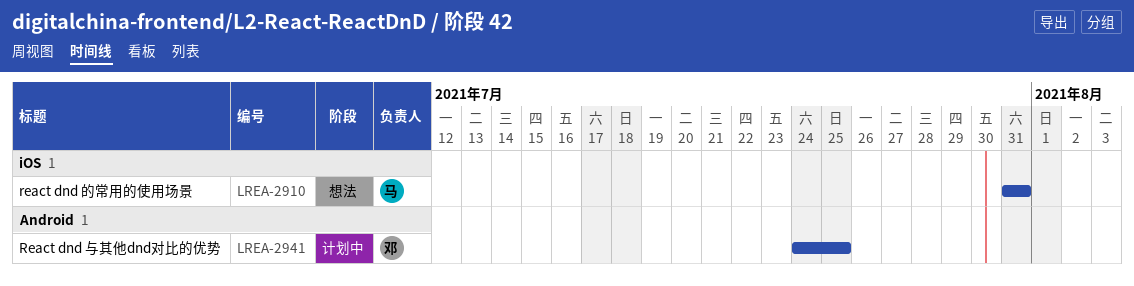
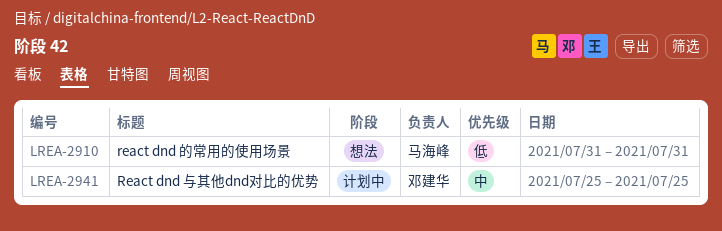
LREA-2941, start: Jul 24 -> Jul 25

